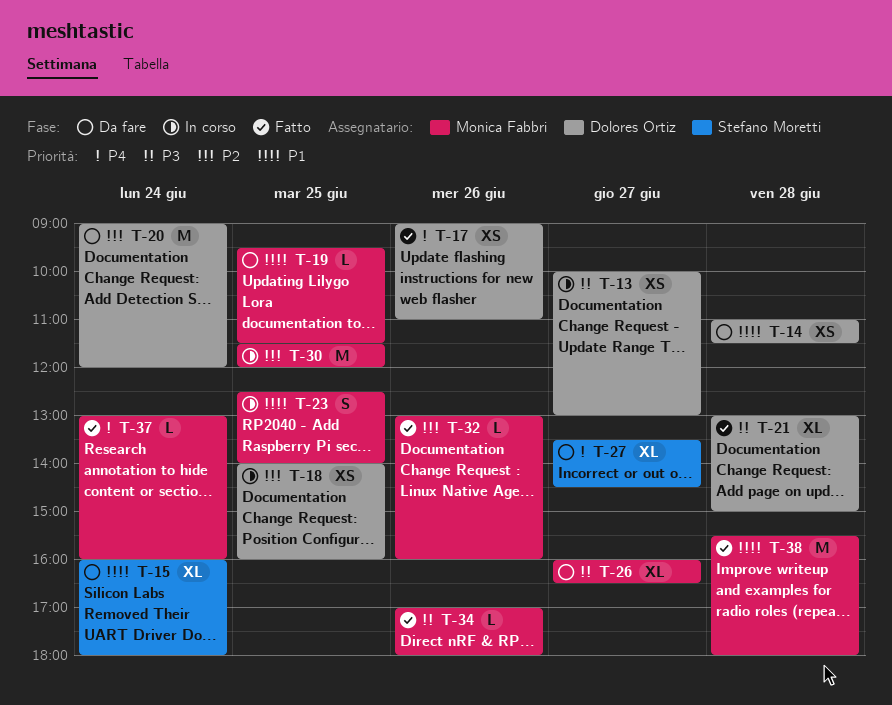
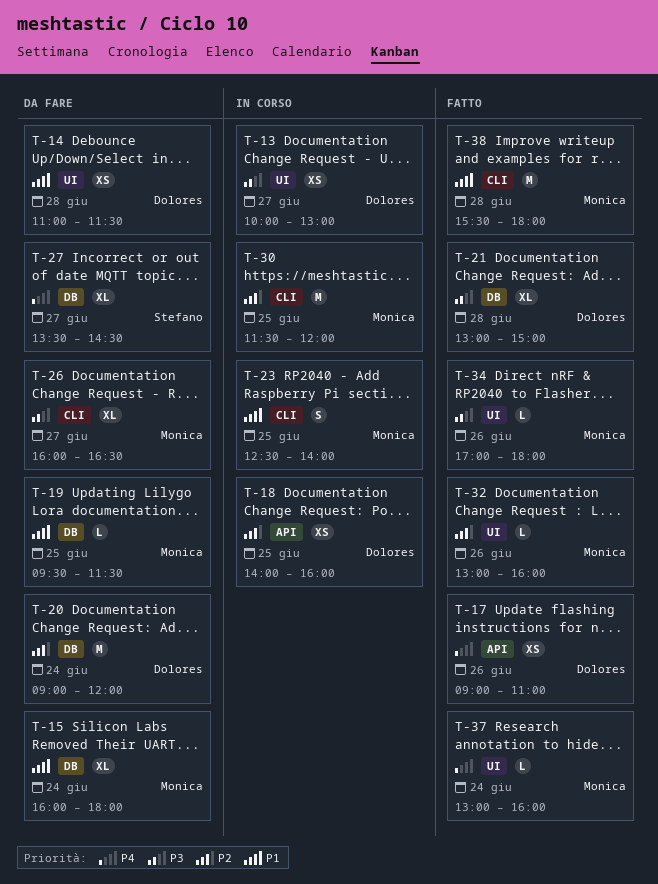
T-15, owner: Stefano Moretti -> Monica Fabbri

